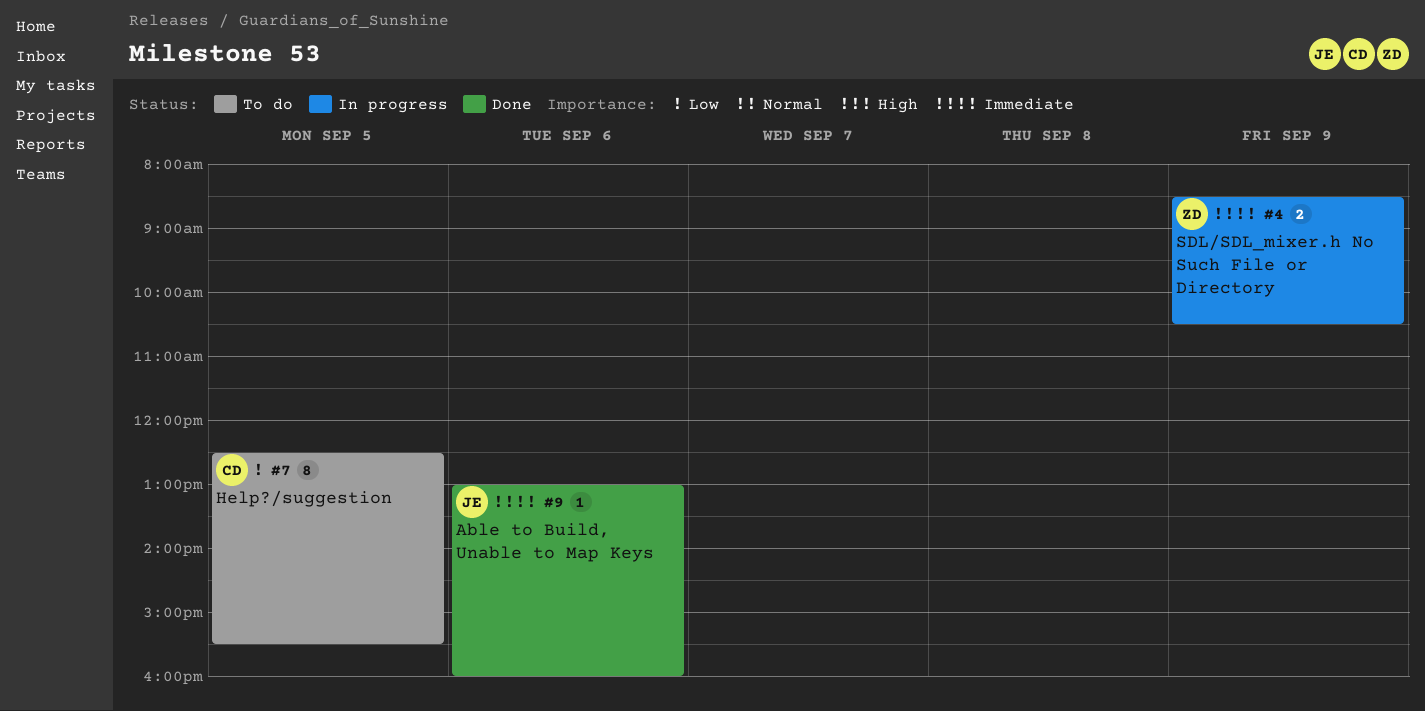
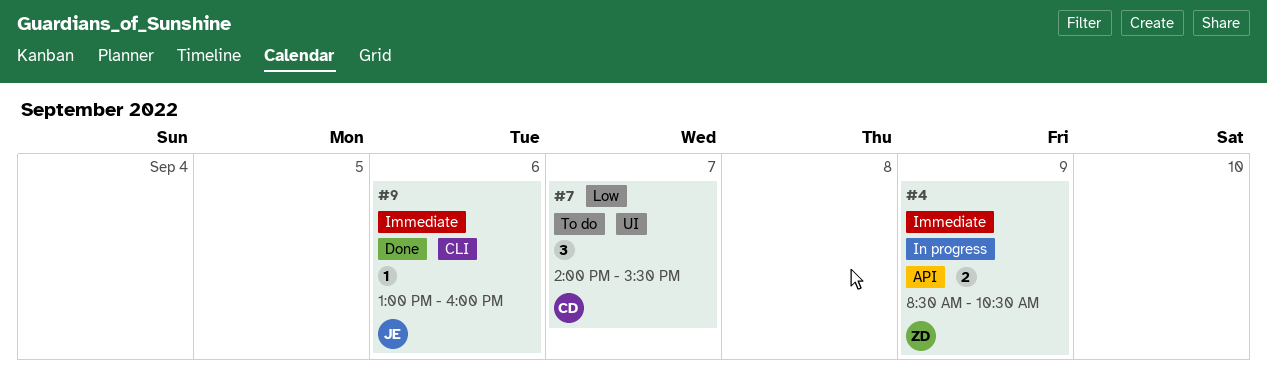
#7, estimate: 8 -> 3
#7, day: Sep 5 -> Sep 7
#7, begins: 12:30 -> 14:00

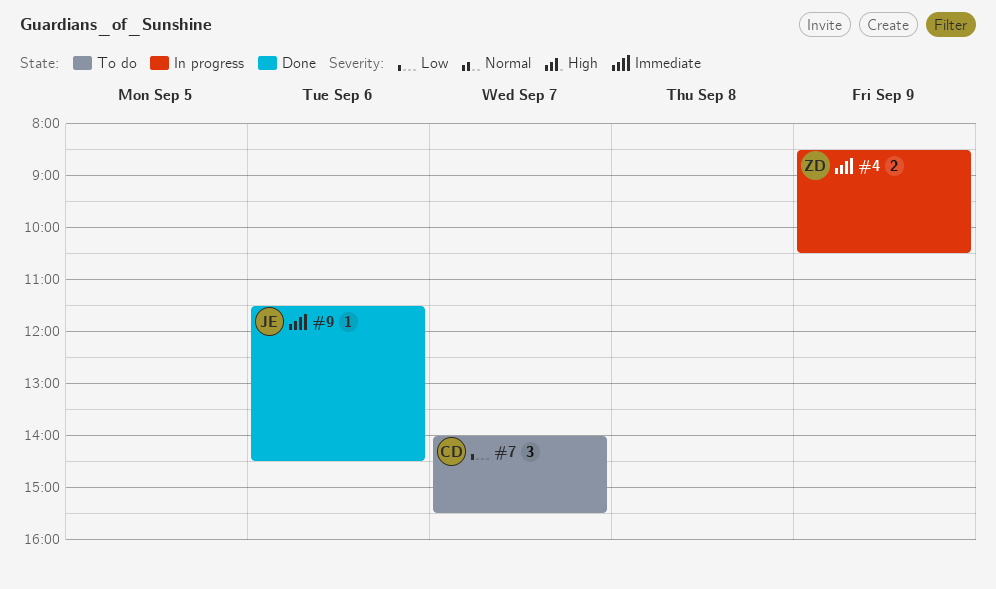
#9, begins: 13:00 -> 11:30
#9, ends: 16:00 -> 14:30

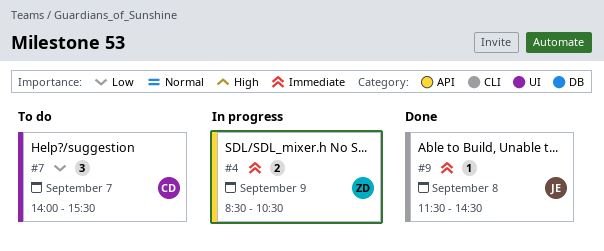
#9, day: Sep 6 -> Sep 8

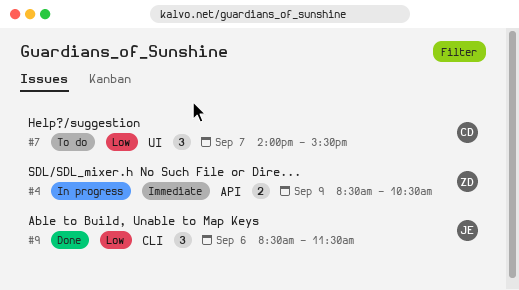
#9, priority: Immediate -> Low
#9, estimate: 1 -> 3
#9, day: Sep 8 -> Sep 6
#9, begins: 11:30 -> 08:30
#9, ends: 14:30 -> 11:30

